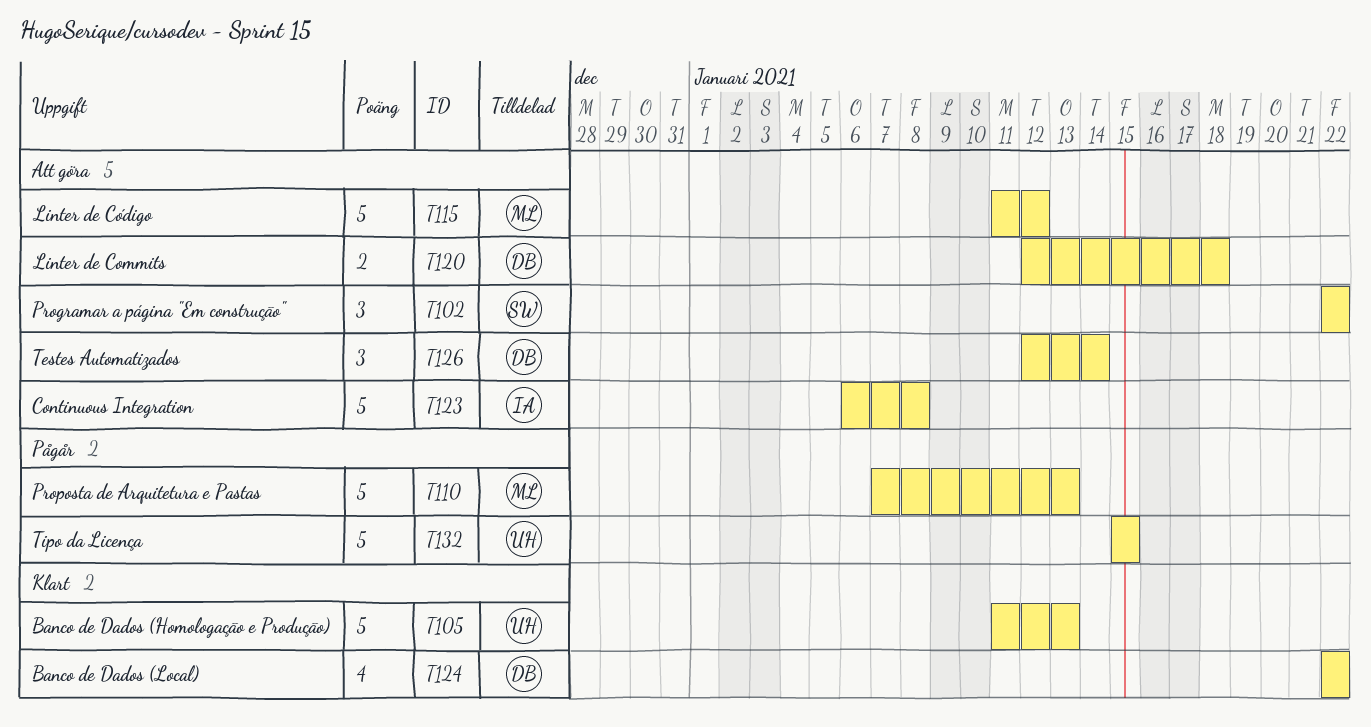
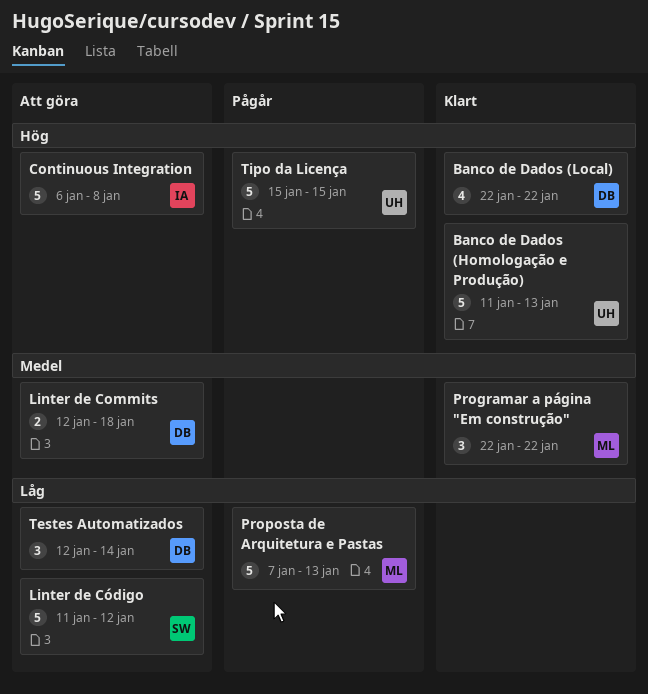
Linter de Código, owner: ML -> SW
Programar a página "Em construção", status: Att göra -> Klart
Programar a página "Em construção", owner: SW -> ML

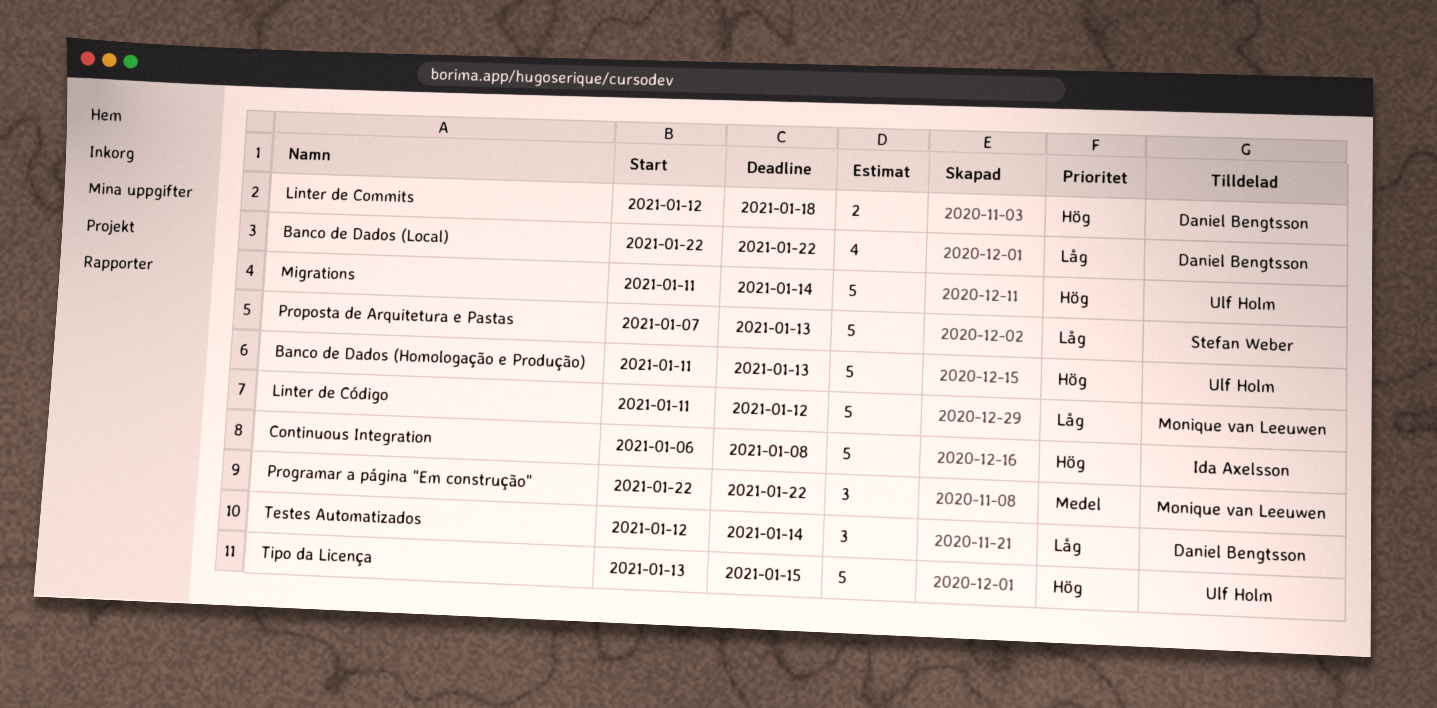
Banco de Dados (Local), priority: Hög -> Låg
Linter de Commits, priority: Medel -> Hög
Linter de Código, owner: Stefan Weber -> Monique van Leeuwen
Migrations: none -> present
Proposta de Arquitetura e Pastas, owner: Monique van Leeuwen -> Stefan Weber
Tipo da Licença, start: Jan 15 -> Jan 13

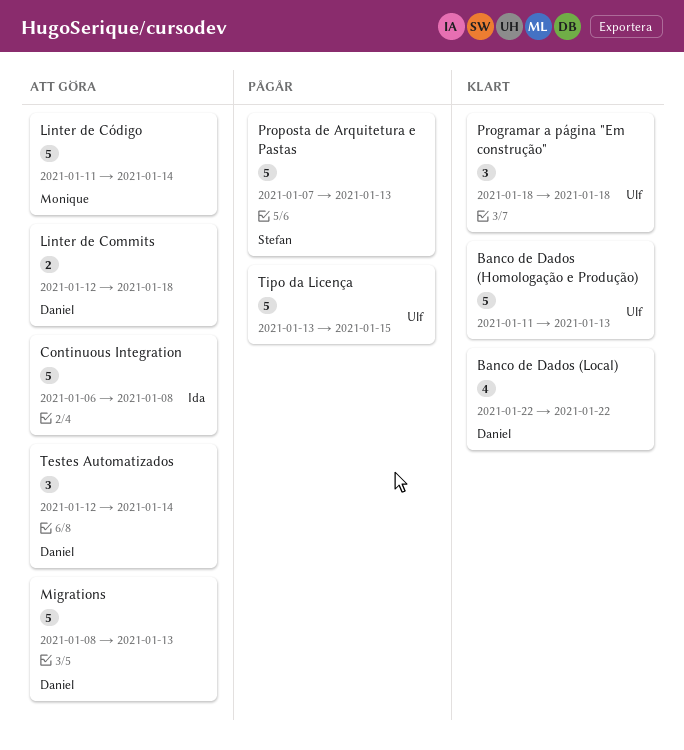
Linter de Código, due: Jan 12 -> Jan 14
Migrations, owner: Ulf Holm -> Daniel Bengtsson
Migrations, start: Jan 11 -> Jan 8
Migrations, due: Jan 14 -> Jan 13
Programar a página "Em construção", owner: Monique van Leeuwen -> Ulf Holm
Programar a página "Em construção", start: Jan 22 -> Jan 18
Programar a página "Em construção", due: Jan 22 -> Jan 18

